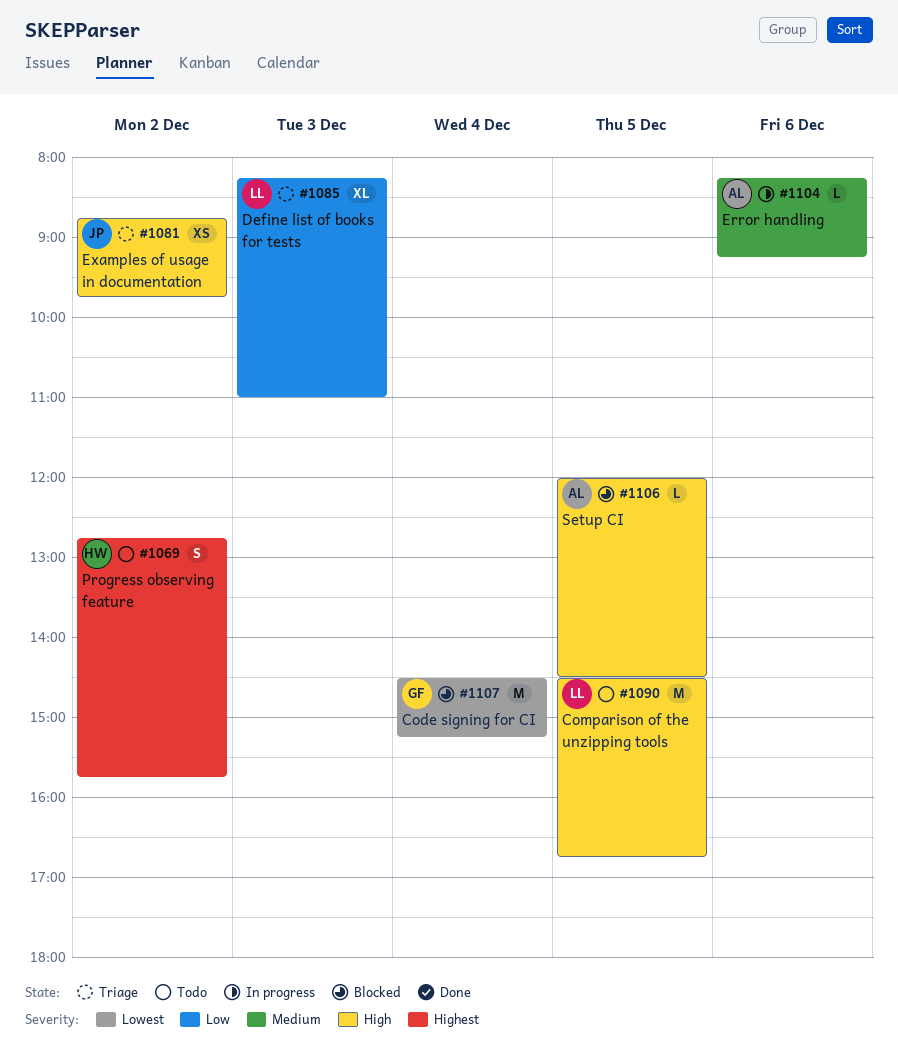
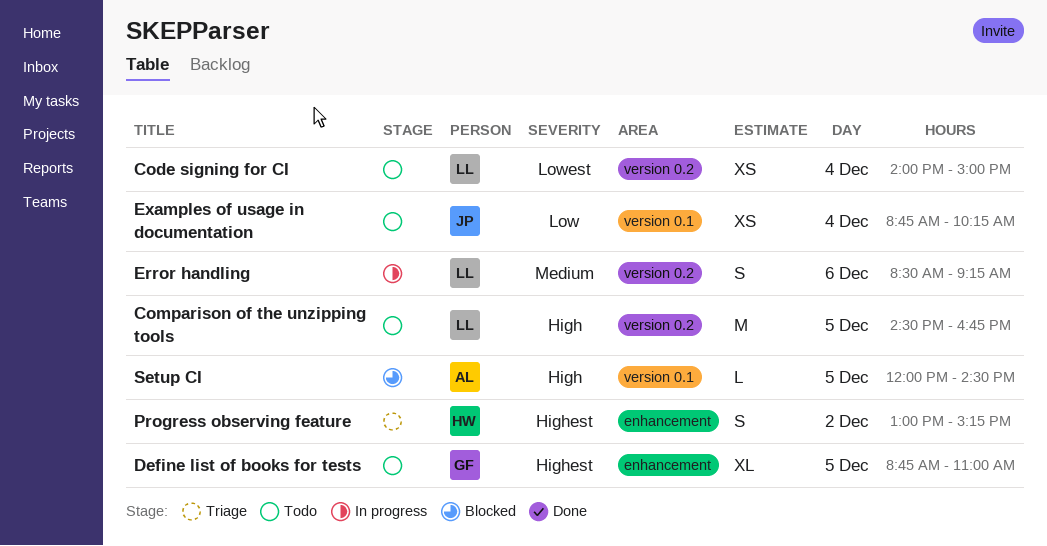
Code signing for CI, status: Blocked -> Todo
Code signing for CI, owner: GF -> LL
Code signing for CI, estimate: M -> XS
Code signing for CI, begins: 14:30 -> 14:00
Code signing for CI, ends: 15:15 -> 15:00
Define list of books for tests, status: Triage -> Todo
Define list of books for tests, owner: LL -> GF
Define list of books for tests, priority: Low -> Highest
Define list of books for tests, day: Dec 3 -> Dec 5
Define list of books for tests, begins: 08:15 -> 08:45
Error handling, owner: AL -> LL
Error handling, estimate: L -> S
Error handling, begins: 08:15 -> 08:30
Examples of usage in documentation, status: Triage -> Todo
Examples of usage in documentation, priority: High -> Low
Examples of usage in documentation, day: Dec 2 -> Dec 4
Examples of usage in documentation, ends: 09:45 -> 10:15
Progress observing feature, status: Todo -> Triage
Progress observing feature, begins: 12:45 -> 13:00
Progress observing feature, ends: 15:45 -> 15:15

